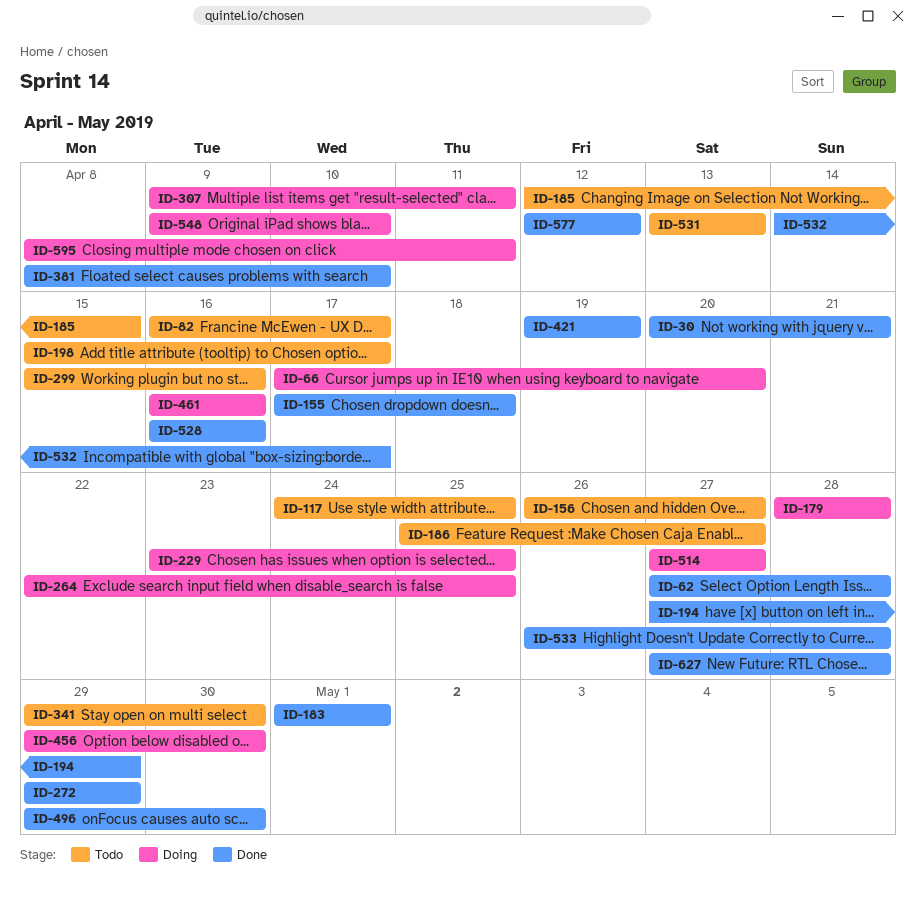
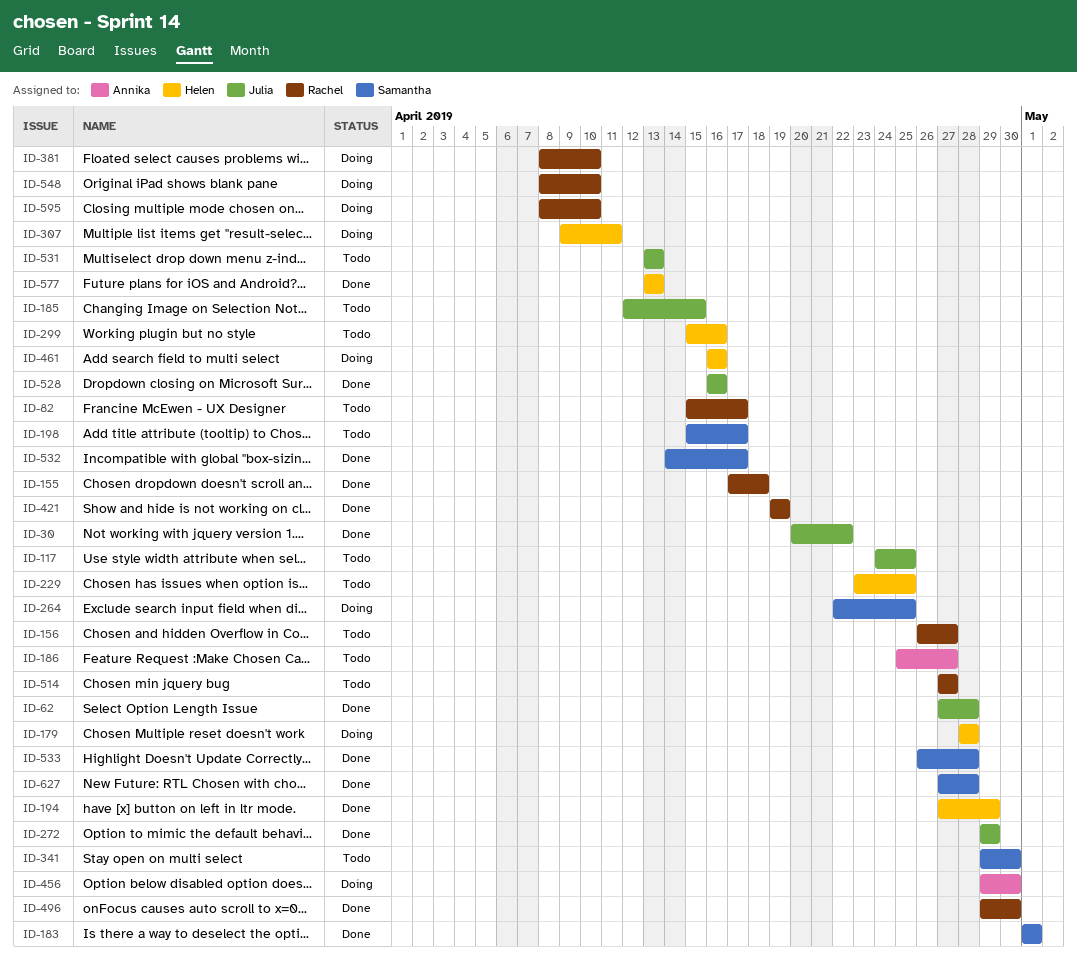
ID-30, due: Apr 21 -> Apr 22
ID-66: present -> none
ID-82, start: Apr 16 -> Apr 15
ID-229, status: Doing -> Todo
ID-381, status: Done -> Doing
ID-514, status: Doing -> Todo
ID-548, start: Apr 9 -> Apr 8
ID-577, start: Apr 12 -> Apr 13
ID-577, due: Apr 12 -> Apr 13
ID-595, due: Apr 11 -> Apr 10

